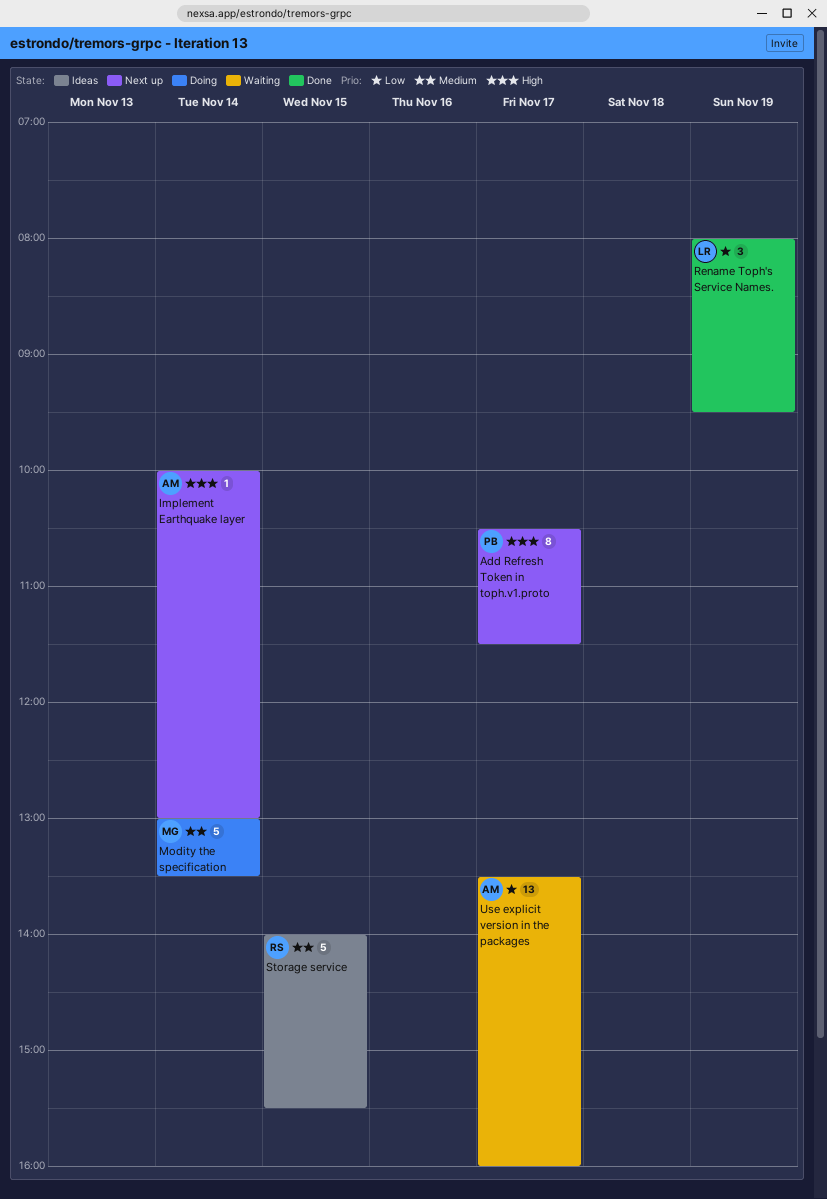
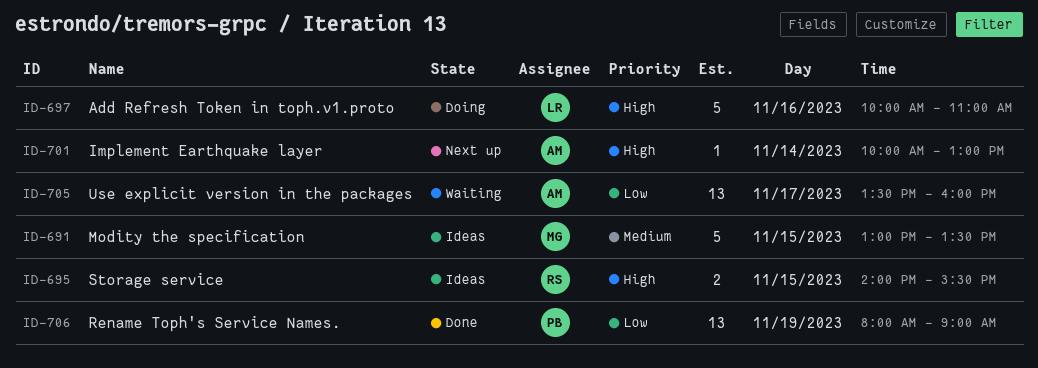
Add Refresh Token in toph.v1.proto, status: Next up -> Doing
Add Refresh Token in toph.v1.proto, owner: PB -> LR
Add Refresh Token in toph.v1.proto, estimate: 8 -> 5
Add Refresh Token in toph.v1.proto, day: Nov 17 -> Nov 16
Add Refresh Token in toph.v1.proto, begins: 10:30 -> 10:00
Add Refresh Token in toph.v1.proto, ends: 11:30 -> 11:00
Modity the specification, status: Doing -> Ideas
Modity the specification, day: Nov 14 -> Nov 15
Rename Toph's Service Names., owner: LR -> PB
Rename Toph's Service Names., estimate: 3 -> 13
Rename Toph's Service Names., ends: 09:30 -> 09:00
Storage service, priority: Medium -> High
Storage service, estimate: 5 -> 2

